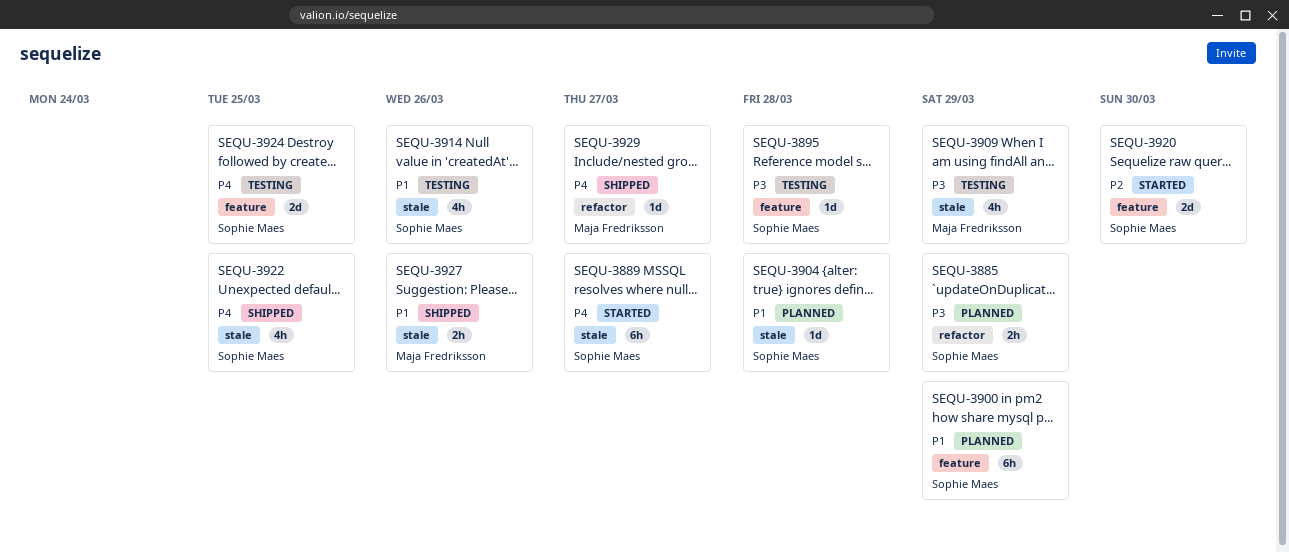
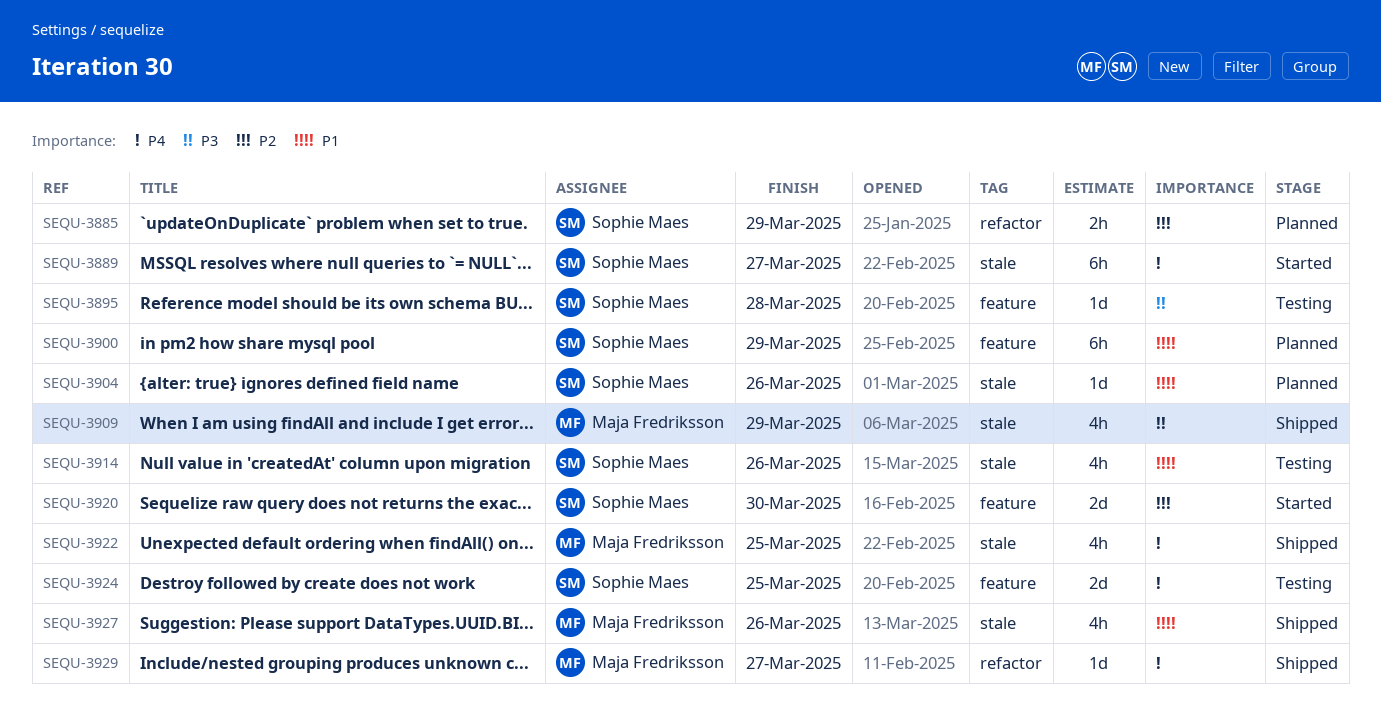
SEQU-3885, priority: P3 -> P2
SEQU-3904, due: Mar 28 -> Mar 26
SEQU-3909, status: Testing -> Shipped
SEQU-3922, owner: Sophie Maes -> Maja Fredriksson
SEQU-3927, estimate: 2h -> 4h

